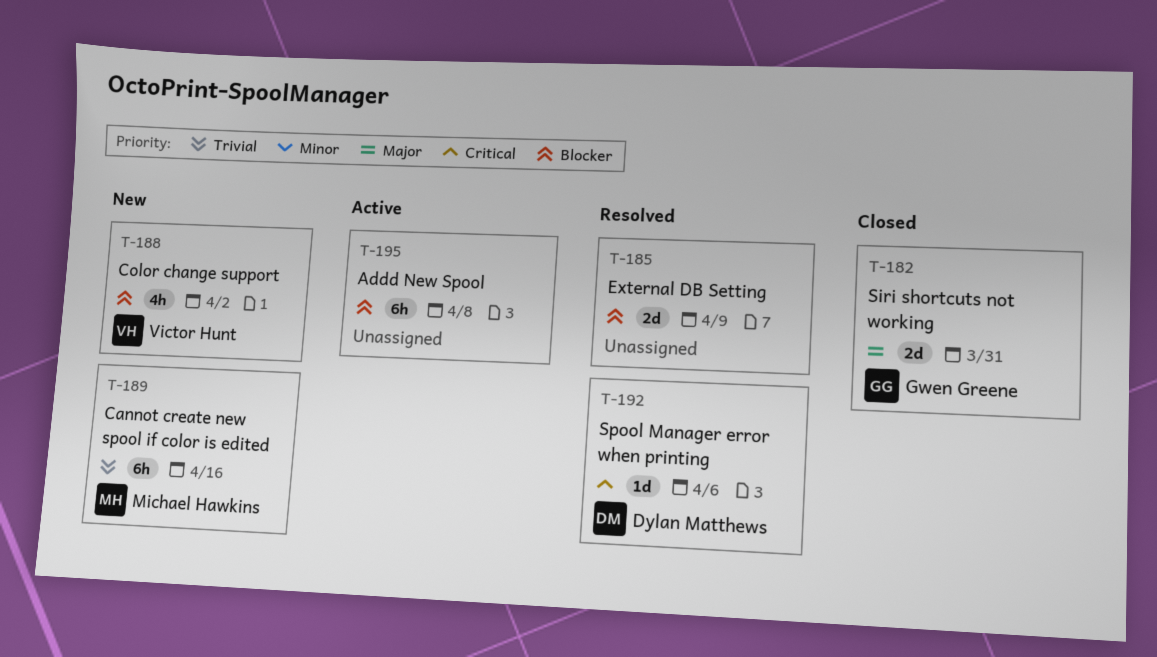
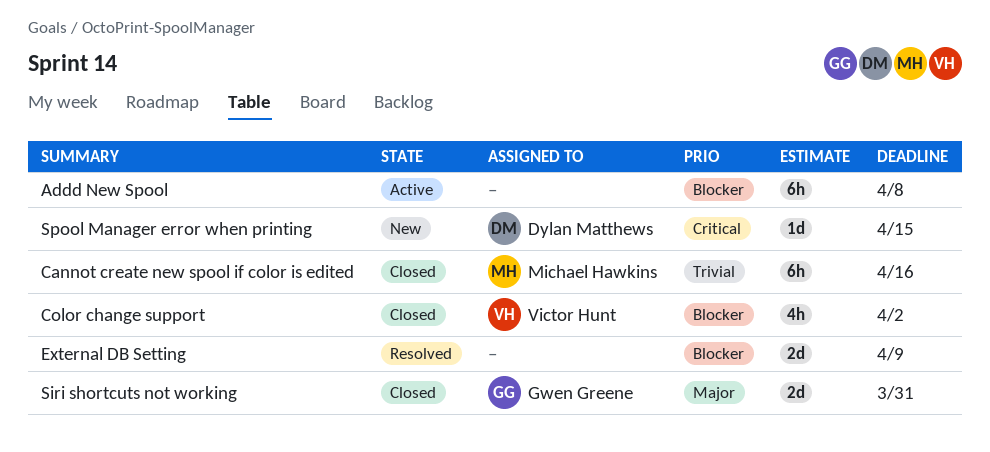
Cannot create new spool if color is edited, status: New -> Closed
Color change support, status: New -> Closed
Spool Manager error when printing, status: Resolved -> New
Spool Manager error when printing, due: Apr 6 -> Apr 15

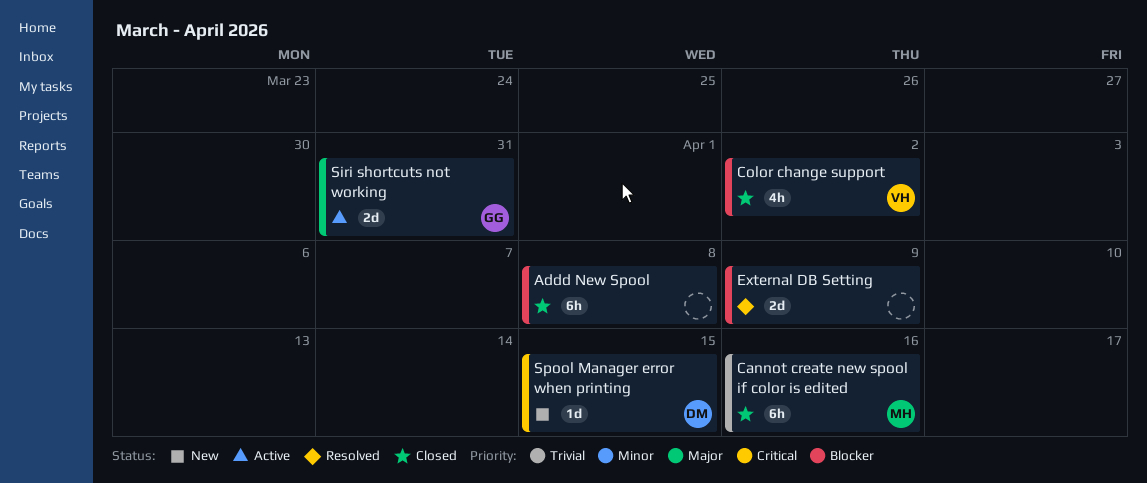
Addd New Spool, status: Active -> Closed
Siri shortcuts not working, status: Closed -> Active

